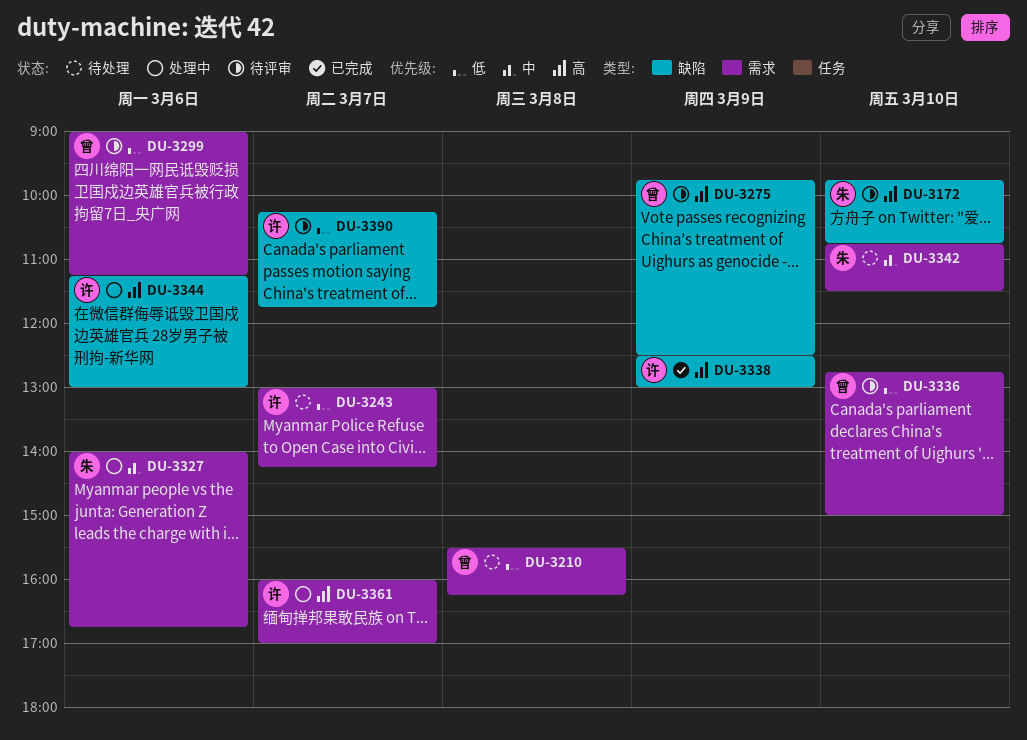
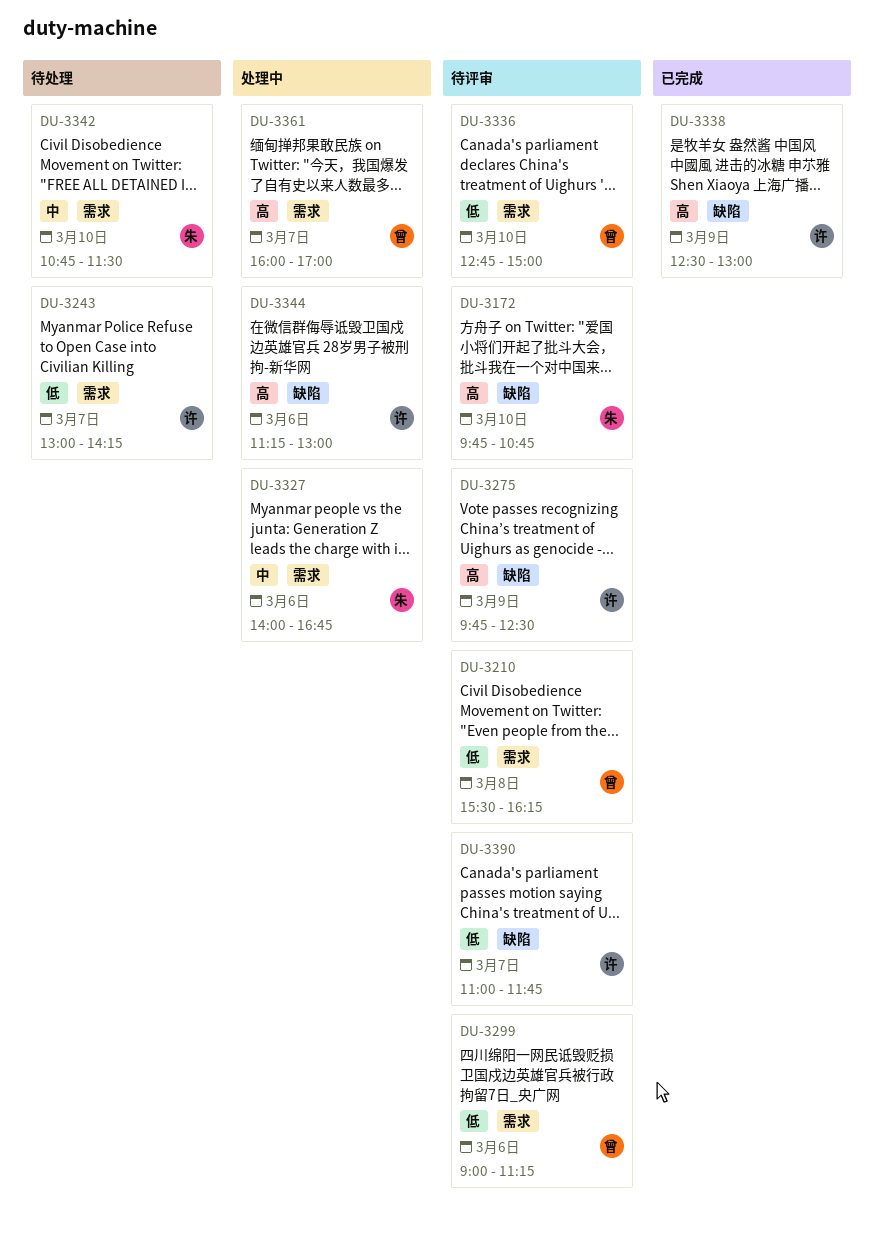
DU-3210, status: 待处理 -> 待评审
DU-3275, owner: 曾 -> 许
DU-3361, owner: 许 -> 曾
DU-3390, begins: 10:15 -> 11:00

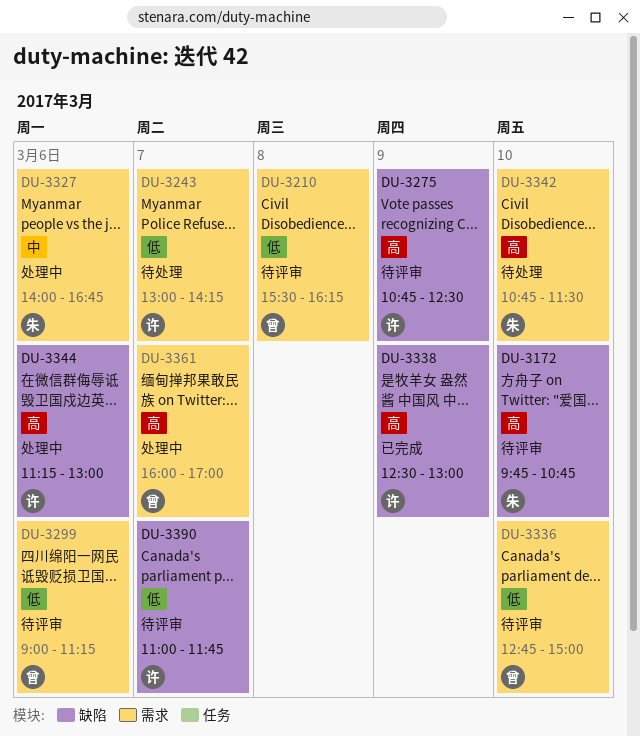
DU-3275, begins: 09:45 -> 10:45
DU-3342, priority: 中 -> 高

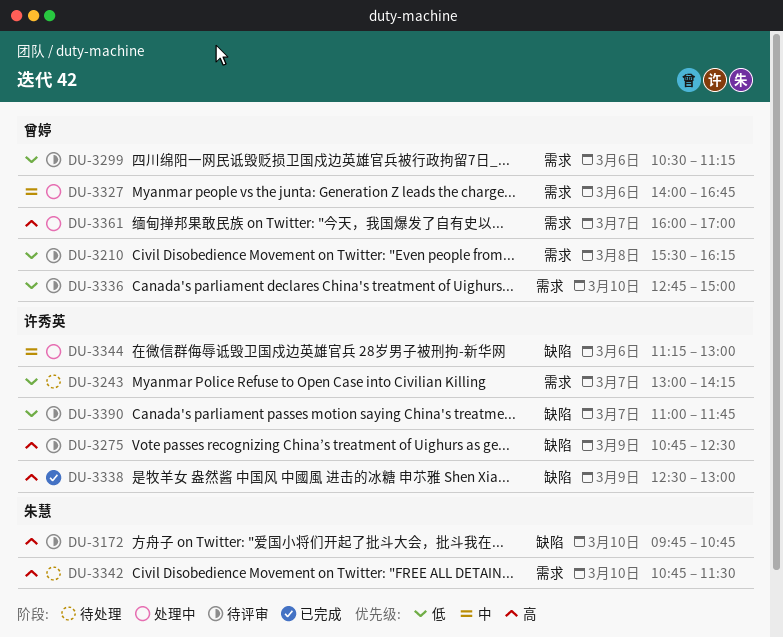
DU-3299, begins: 09:00 -> 10:30
DU-3327, owner: 朱慧 -> 曾婷
DU-3344, priority: 高 -> 中

